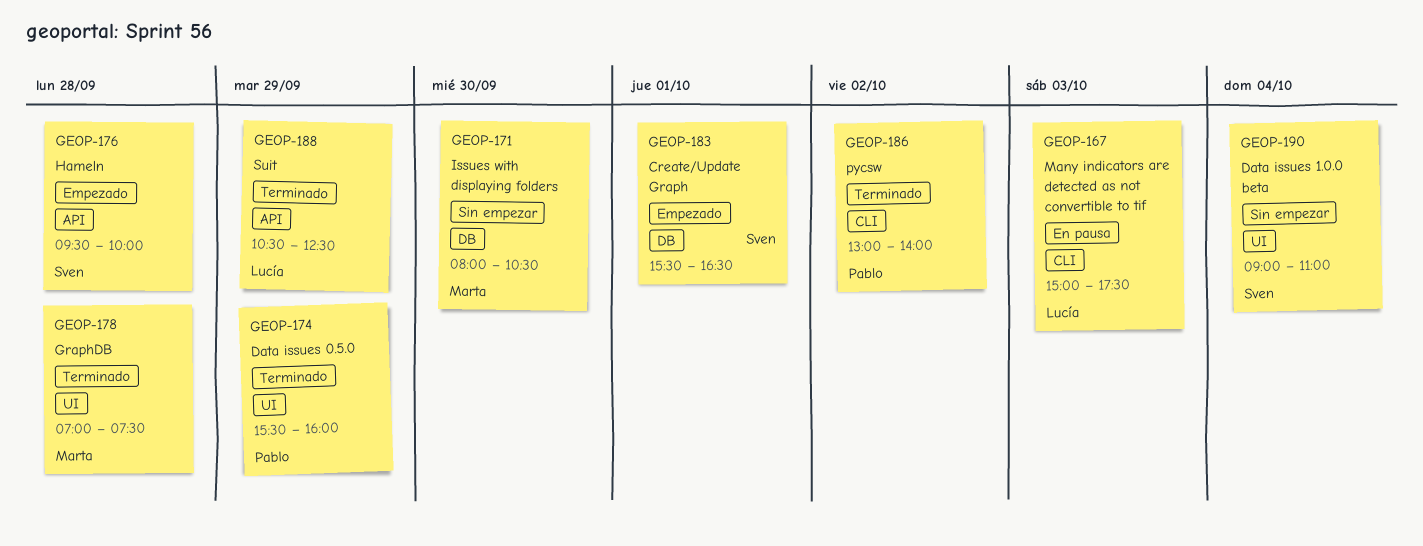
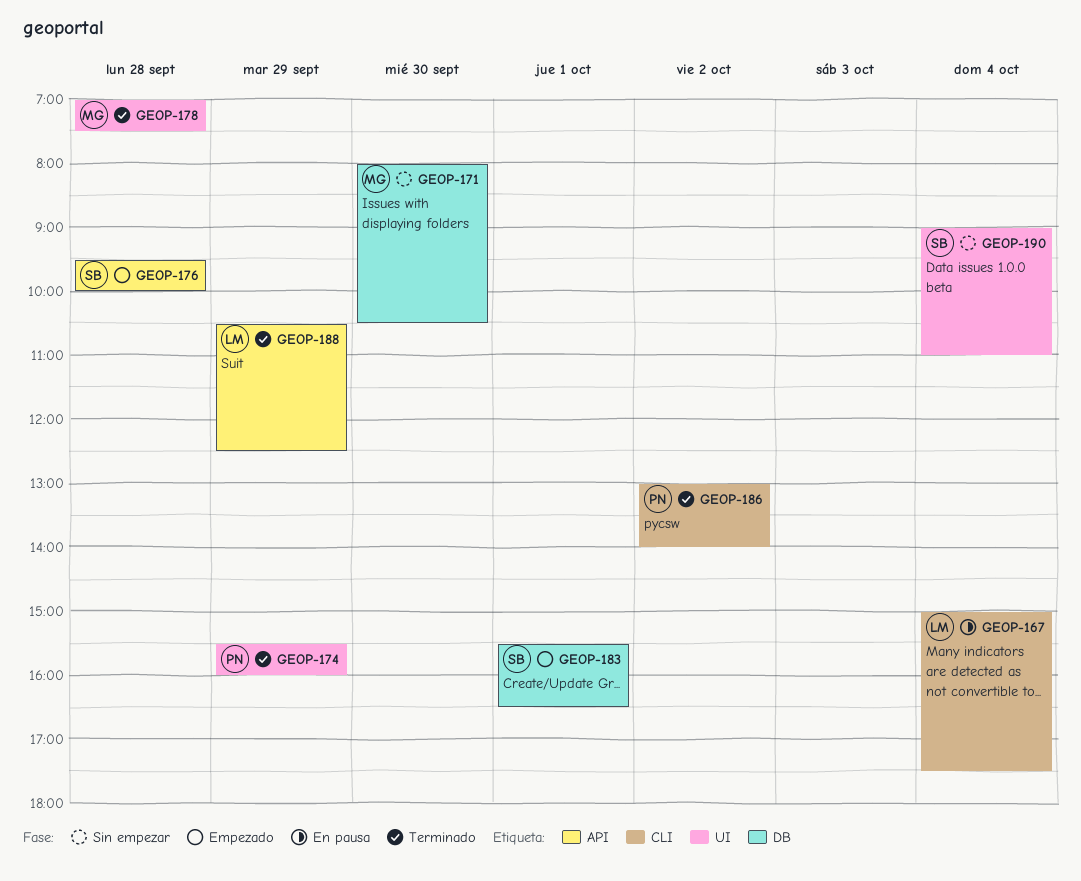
GEOP-167, day: Oct 3 -> Oct 4

